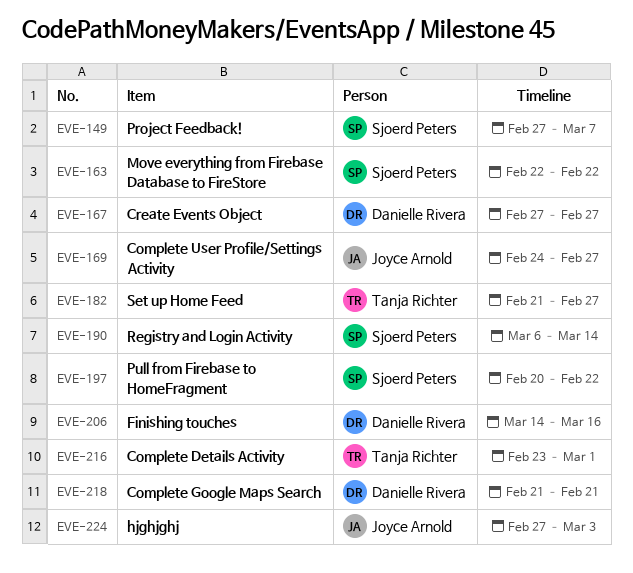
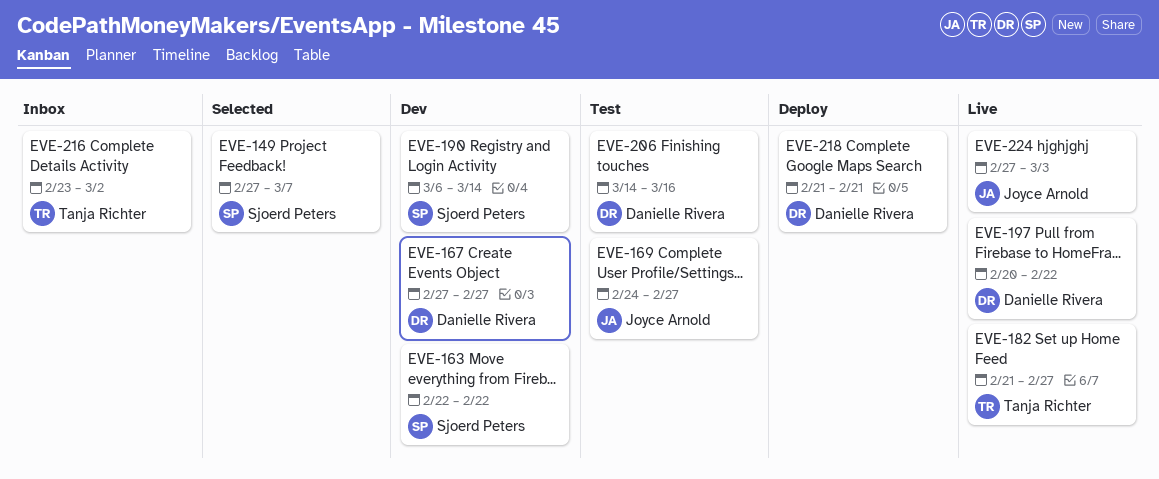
EVE-197, owner: Sjoerd Peters -> Danielle Rivera
EVE-216, due: Mar 1 -> Mar 2

